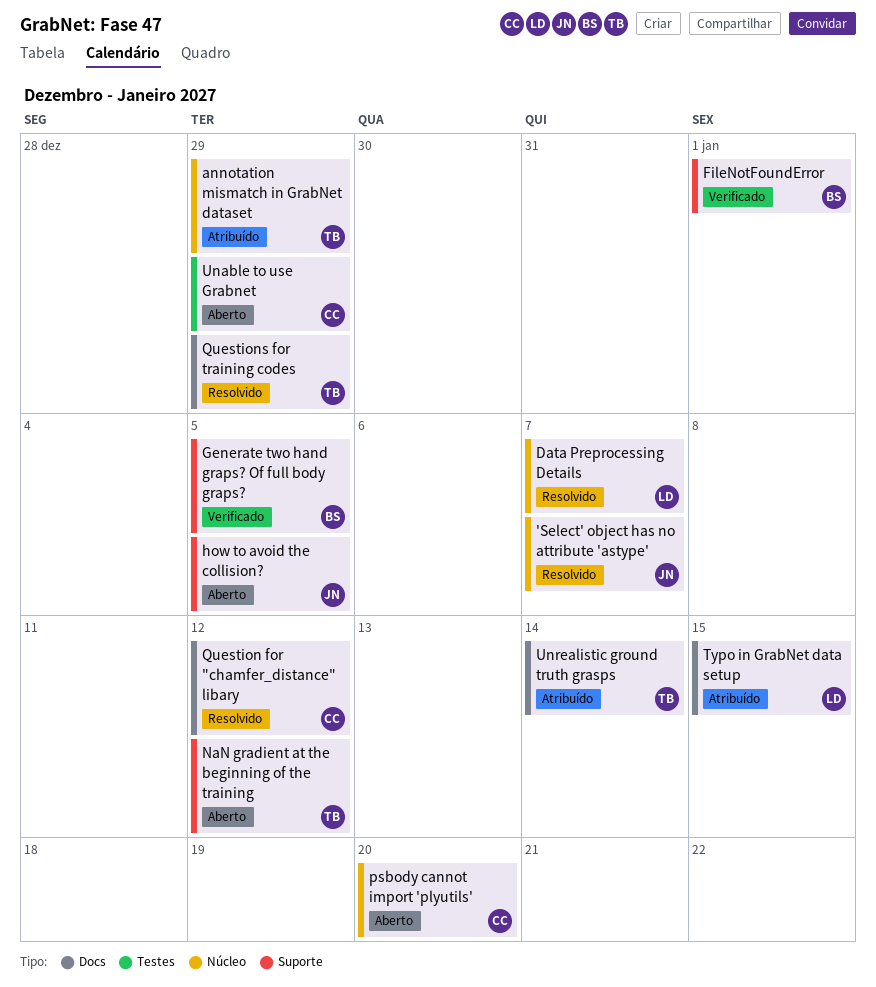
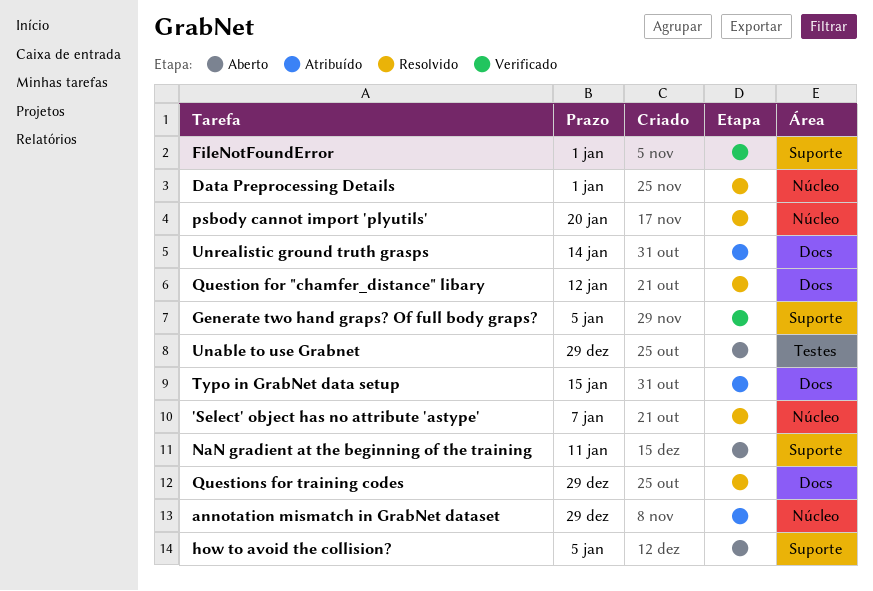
Data Preprocessing Details, due: Jan 7 -> Jan 1
NaN gradient at the beginning of the training, due: Jan 12 -> Jan 11
psbody cannot import 'plyutils', status: Aberto -> Resolvido

